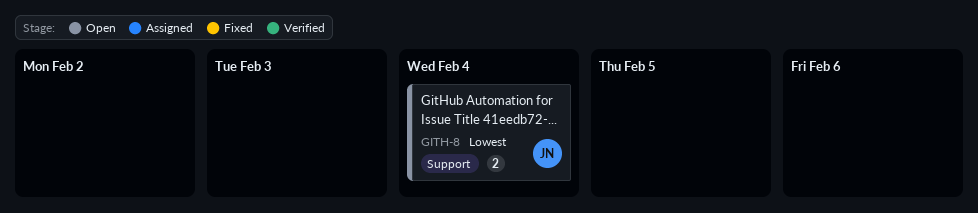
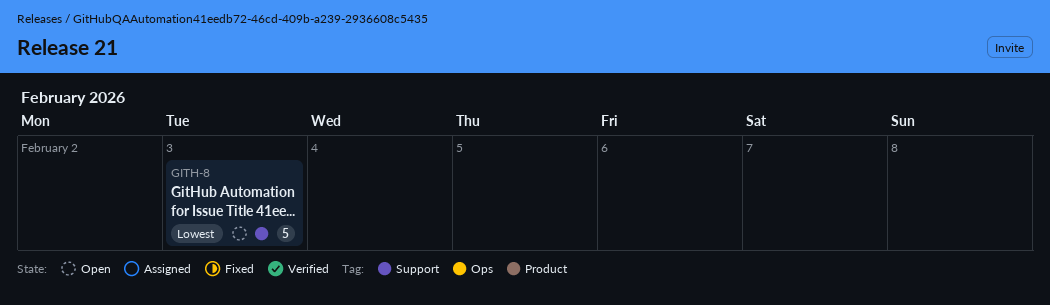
GITH-8, estimate: 2 -> 5
GITH-8, due: Feb 4 -> Feb 3

